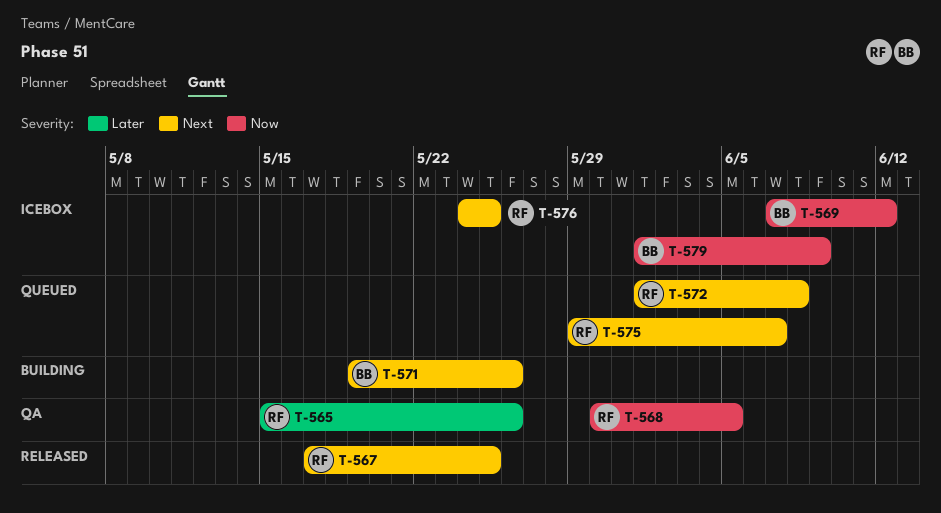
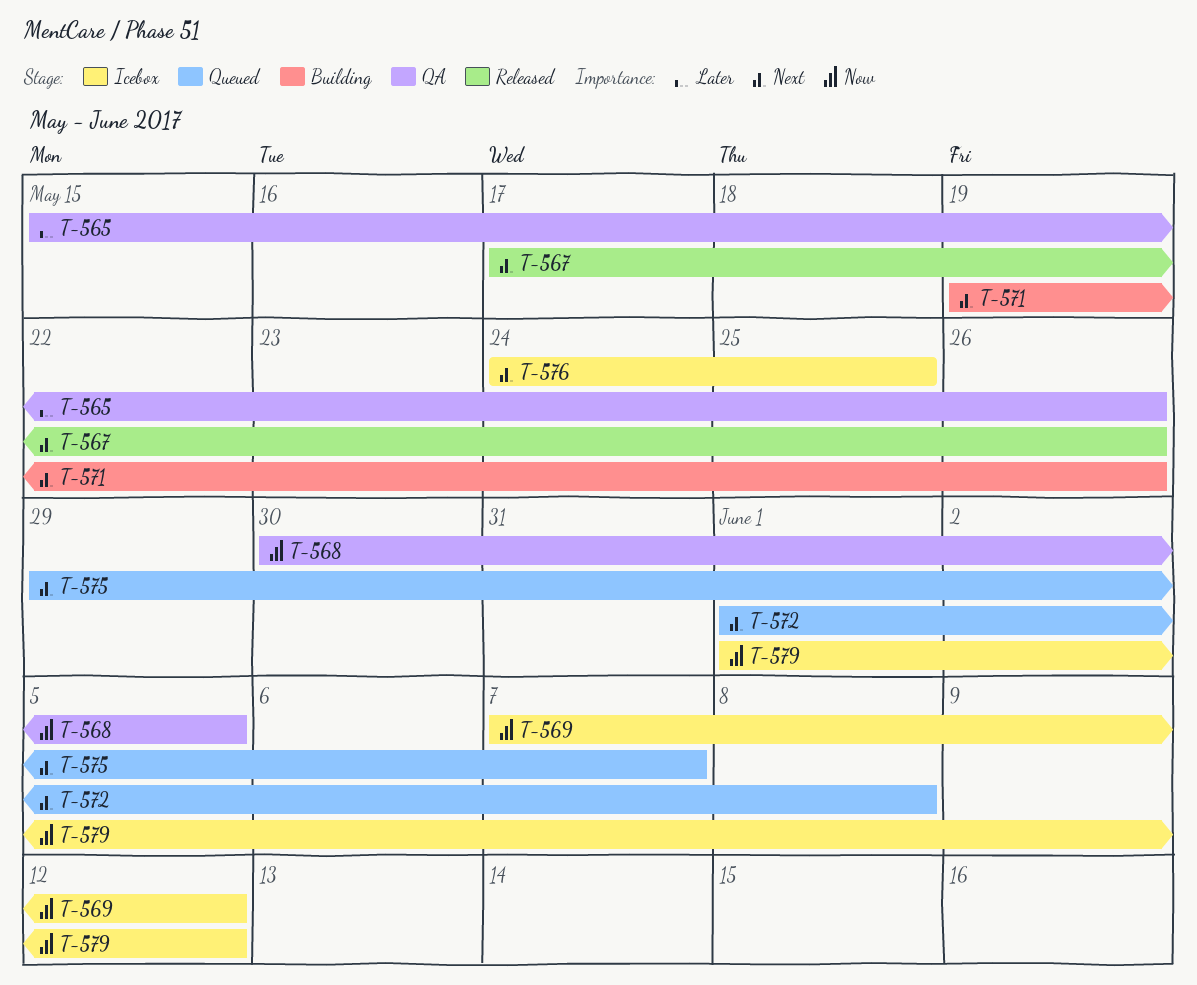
T-567, due: May 25 -> May 26
T-579, due: Jun 9 -> Jun 12

